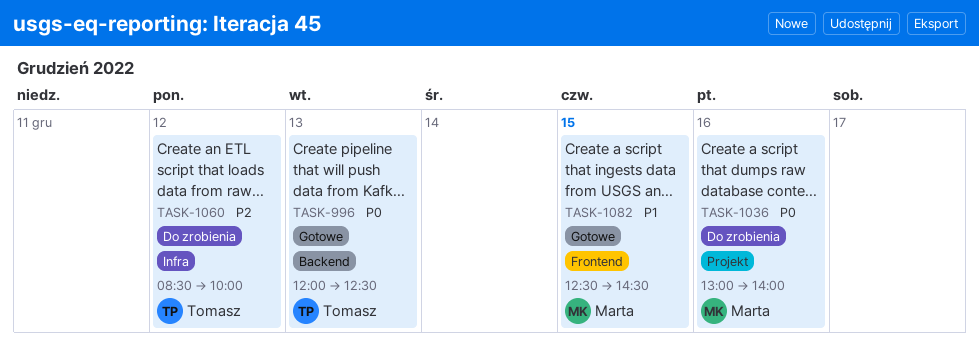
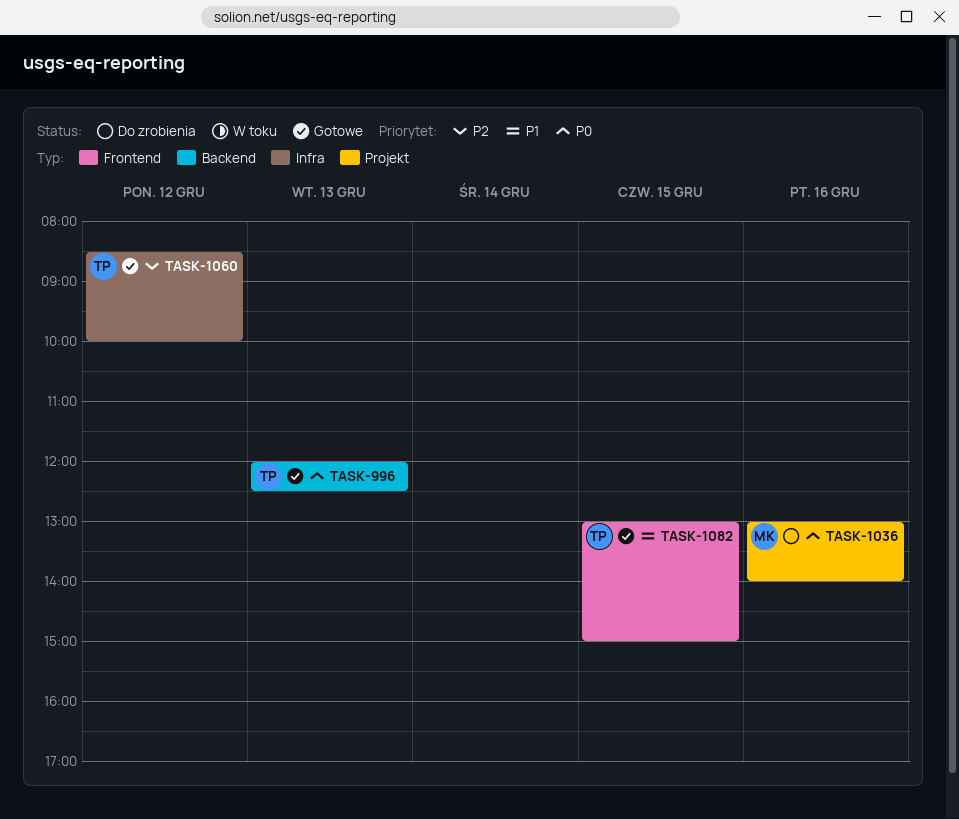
TASK-1060, status: Do zrobienia -> Gotowe
TASK-1082, owner: Marta -> Tomasz
TASK-1082, begins: 12:30 -> 13:00
TASK-1082, ends: 14:30 -> 15:00

